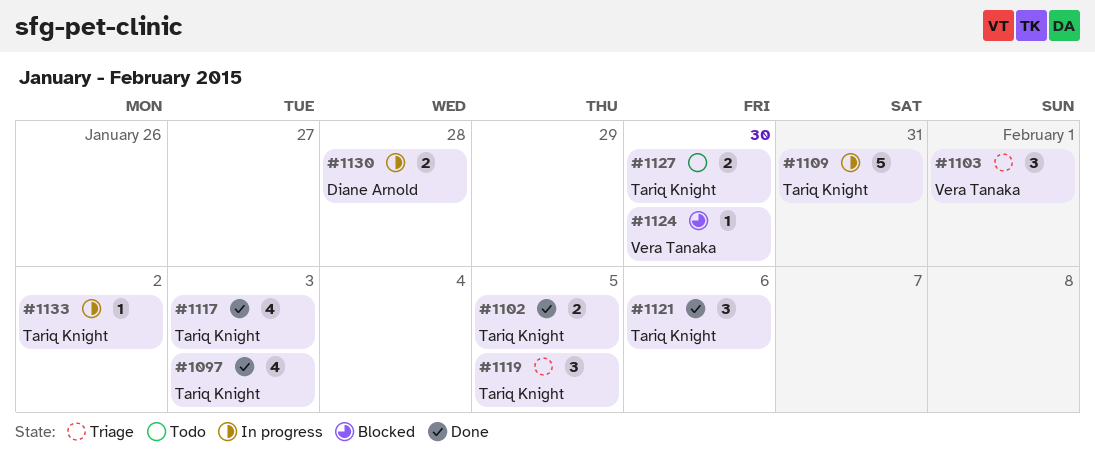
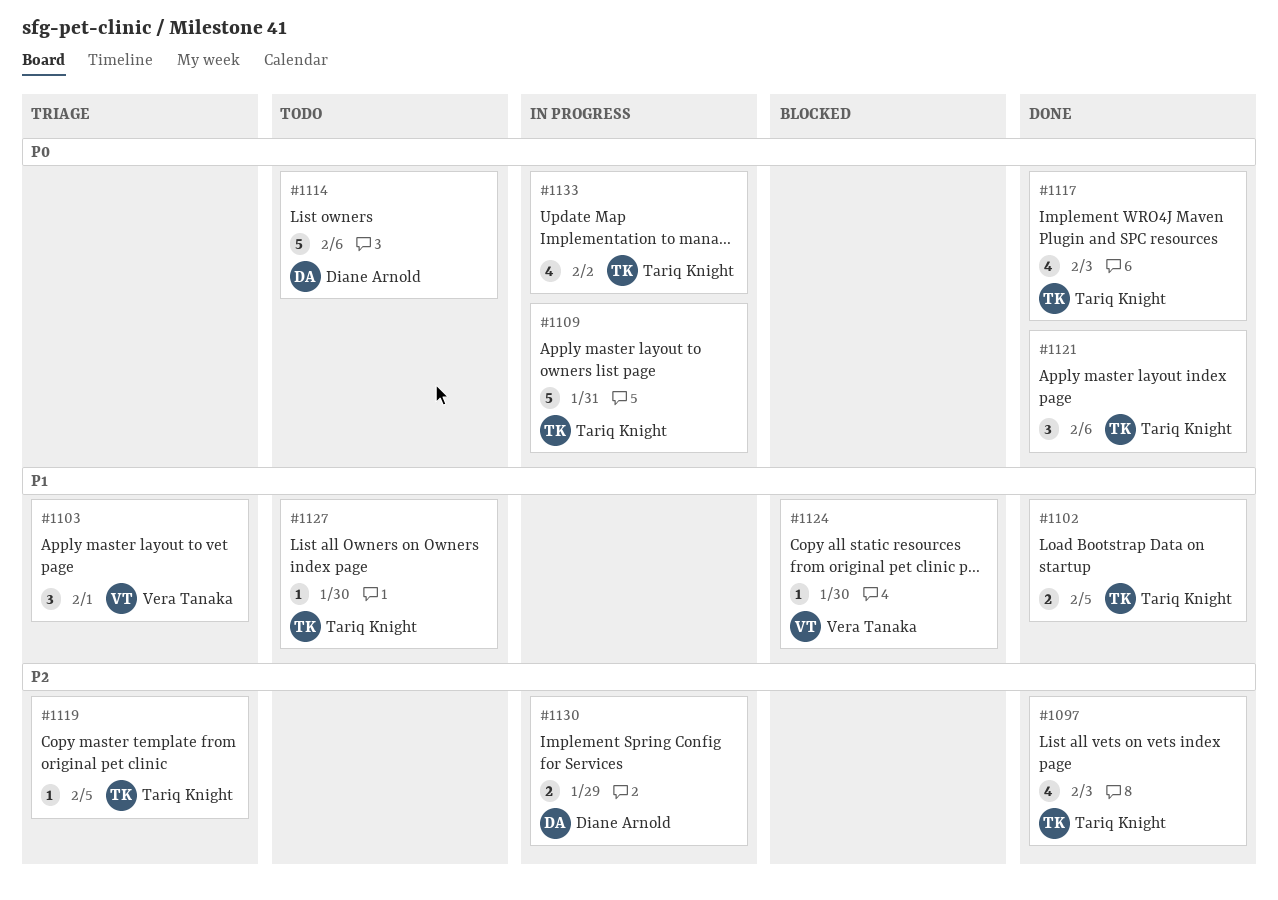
#1114: none -> present
#1119, estimate: 3 -> 1
#1127, estimate: 2 -> 1
#1130, due: Jan 28 -> Jan 29
#1133, estimate: 1 -> 4

